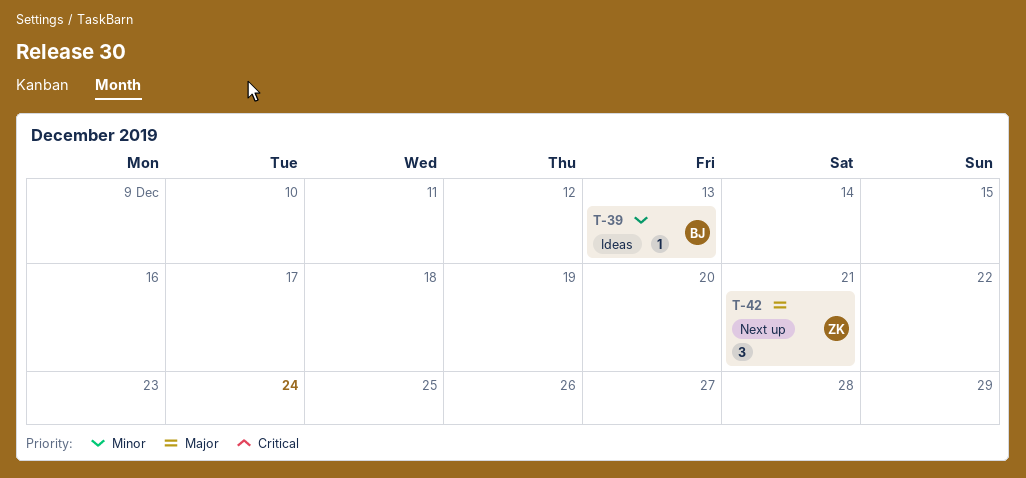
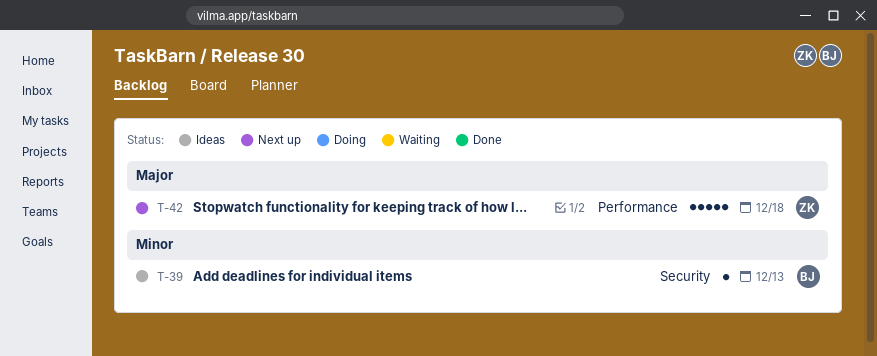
T-42, estimate: 3 -> 5
T-42, due: Dec 21 -> Dec 18

